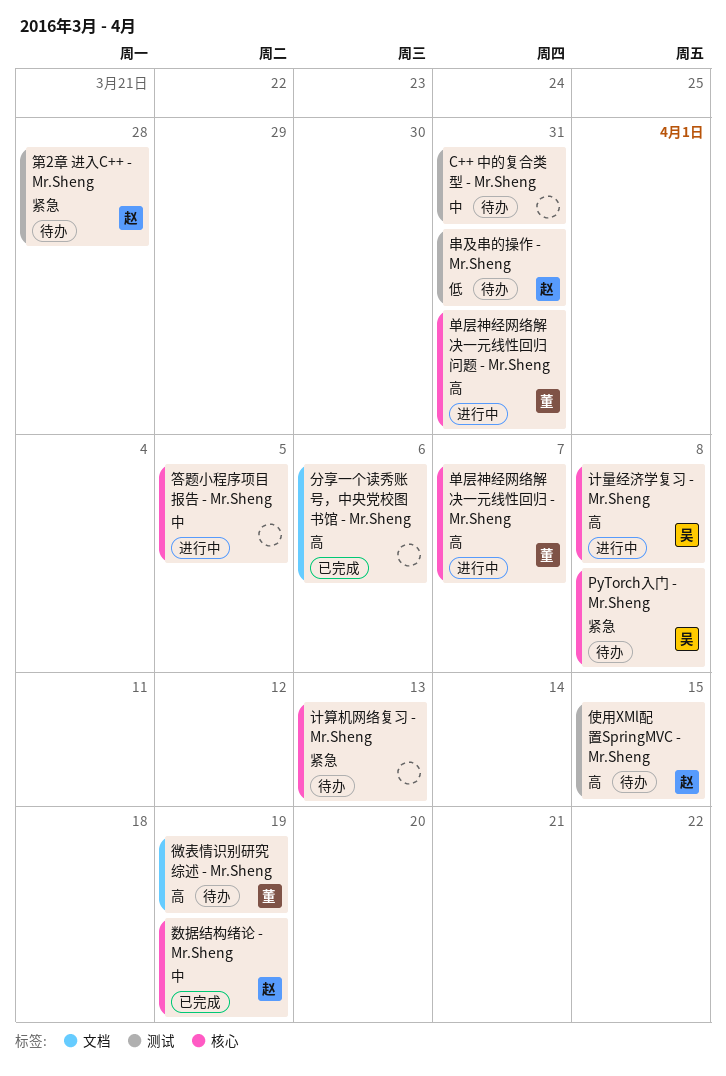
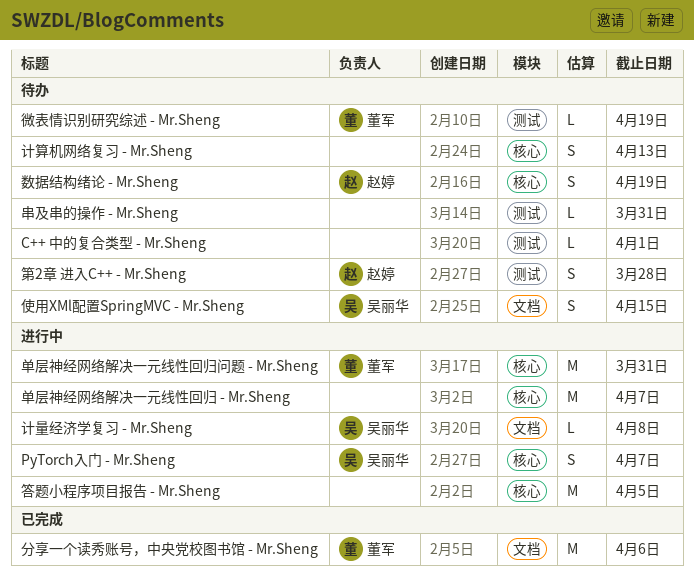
C++ 中的复合类型 - Mr.Sheng, due: Mar 31 -> Apr 1
PyTorch入门 - Mr.Sheng, status: 待办 -> 进行中
PyTorch入门 - Mr.Sheng, due: Apr 8 -> Apr 7
串及串的操作 - Mr.Sheng, owner: 赵婷 -> none
使用XMl配置SpringMVC - Mr.Sheng, owner: 赵婷 -> 吴丽华
使用XMl配置SpringMVC - Mr.Sheng, label: 测试 -> 文档
分享一个读秀账号，中央党校图书馆 - Mr.Sheng, owner: none -> 董军
单层神经网络解决一元线性回归 - Mr.Sheng, owner: 董军 -> none
微表情识别研究综述 - Mr.Sheng, label: 文档 -> 测试
数据结构绪论 - Mr.Sheng, status: 已完成 -> 待办
计量经济学复习 - Mr.Sheng, label: 核心 -> 文档

